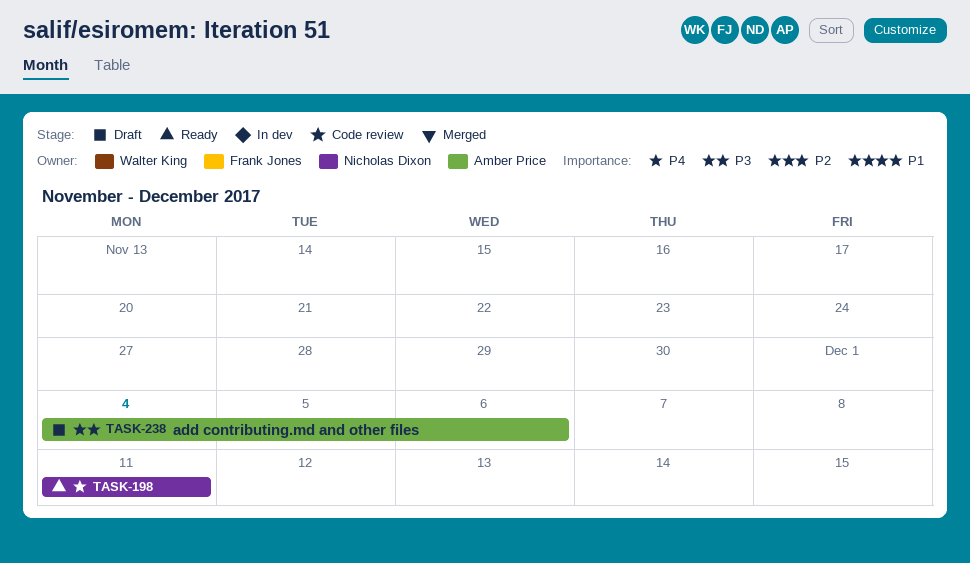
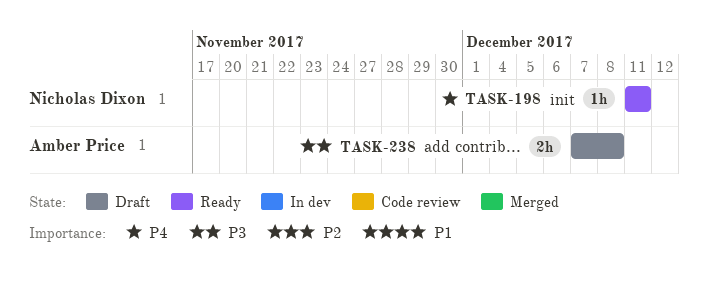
TASK-238, start: Dec 4 -> Dec 7
TASK-238, due: Dec 6 -> Dec 8

